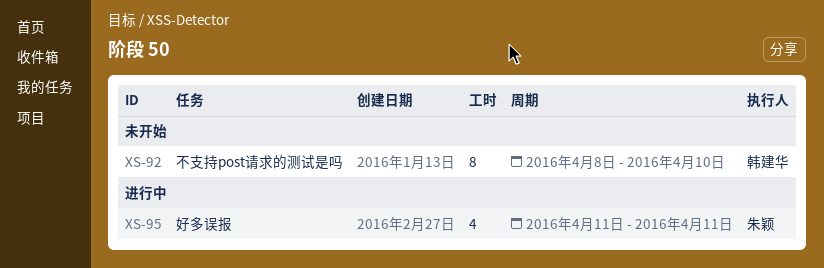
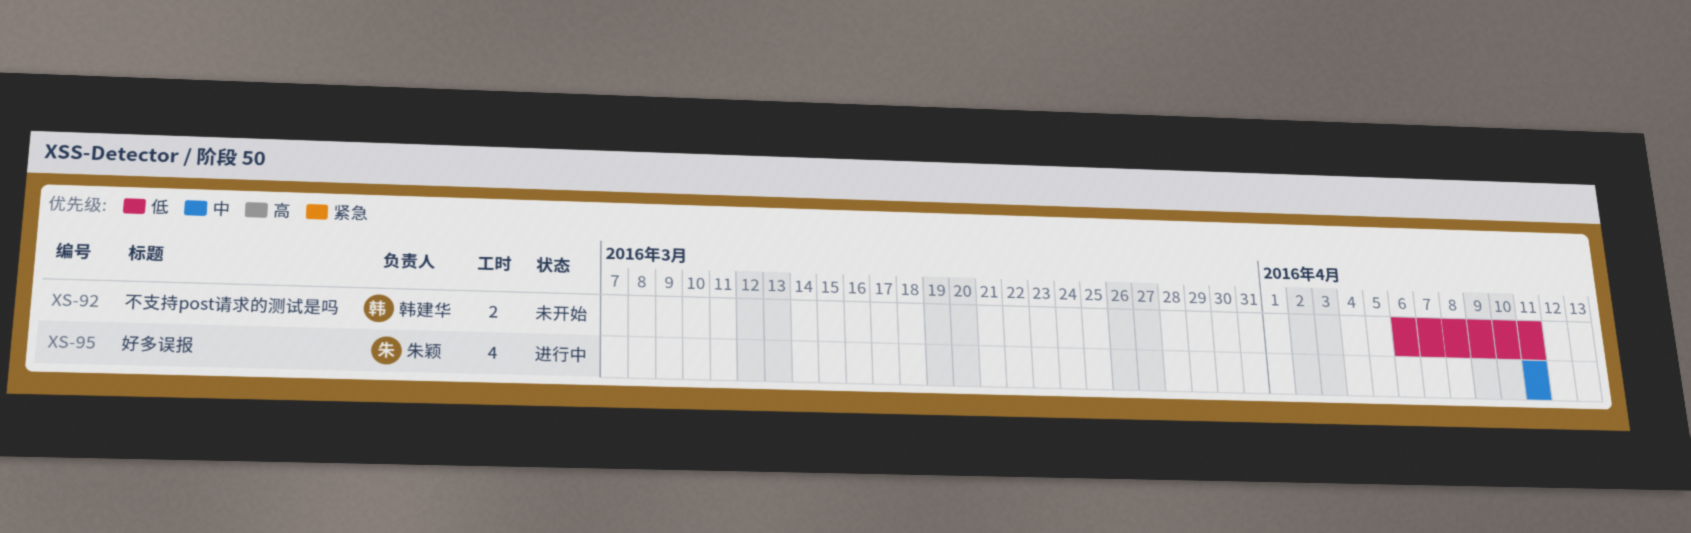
XS-92, estimate: 8 -> 2
XS-92, start: Apr 8 -> Apr 6
XS-92, due: Apr 10 -> Apr 11

